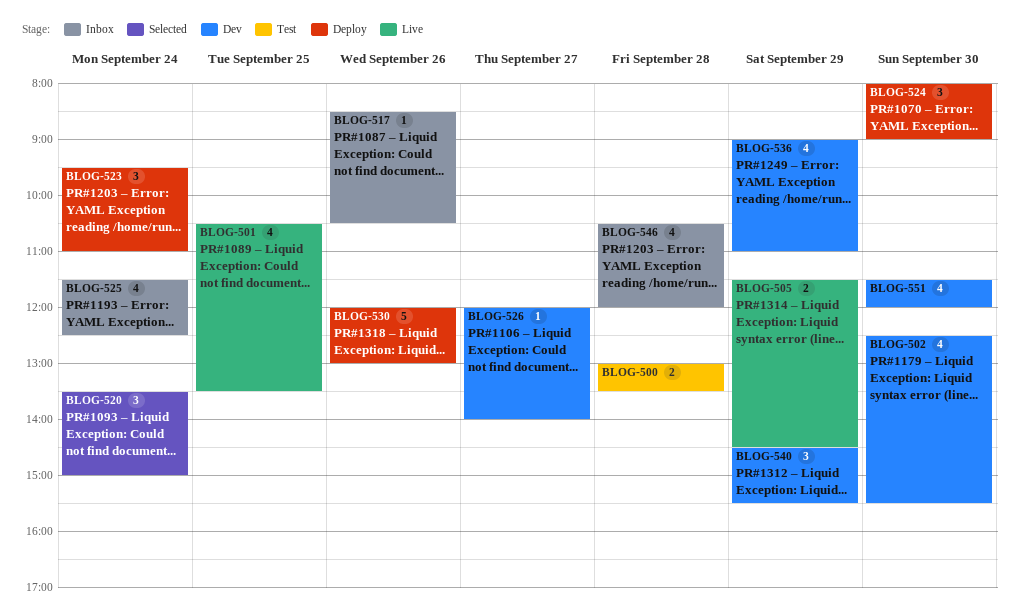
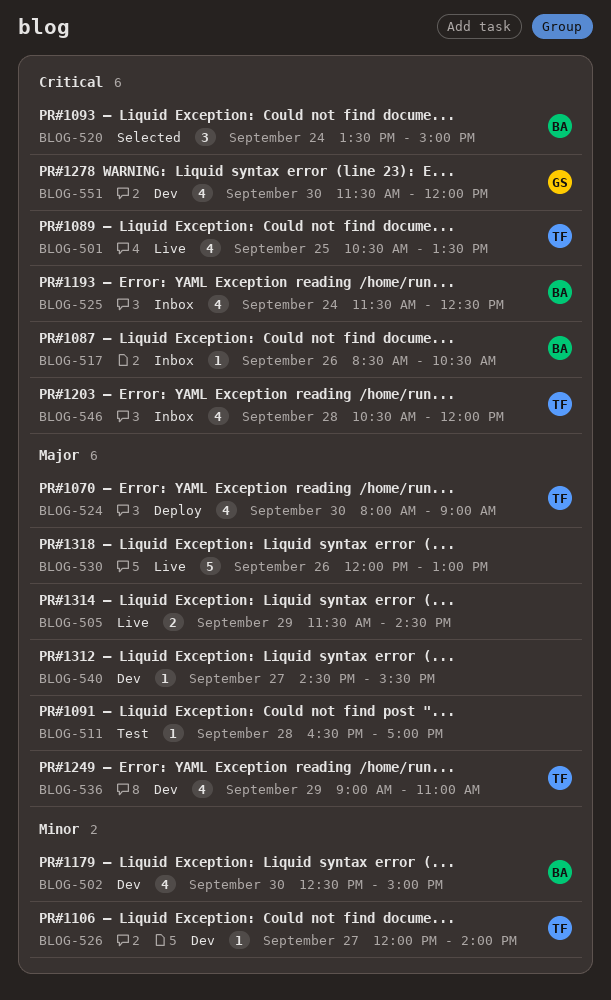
BLOG-500: present -> none
BLOG-502, ends: 15:30 -> 15:00
BLOG-511: none -> present
BLOG-523: present -> none
BLOG-524, estimate: 3 -> 4
BLOG-530, status: Deploy -> Live
BLOG-540, estimate: 3 -> 1
BLOG-540, day: Sep 29 -> Sep 27

